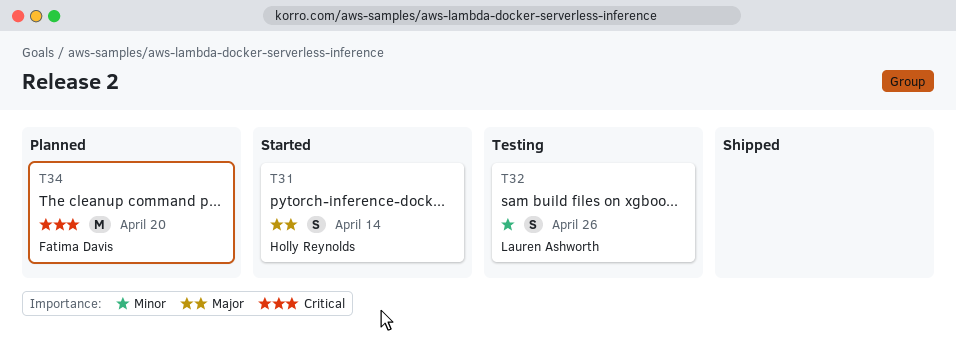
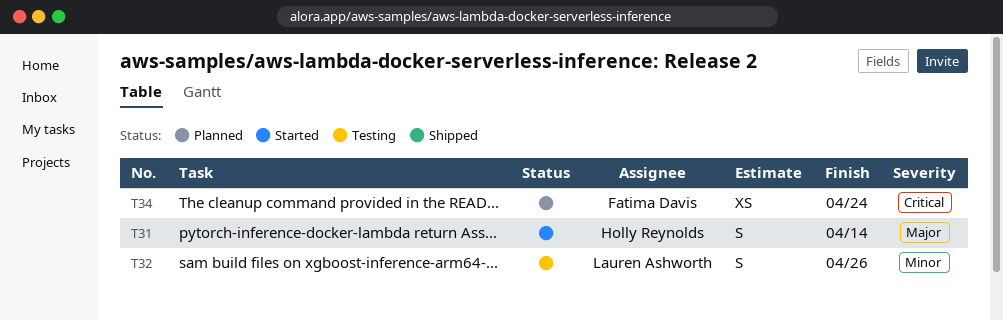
T34, estimate: M -> XS
T34, due: Apr 20 -> Apr 24

